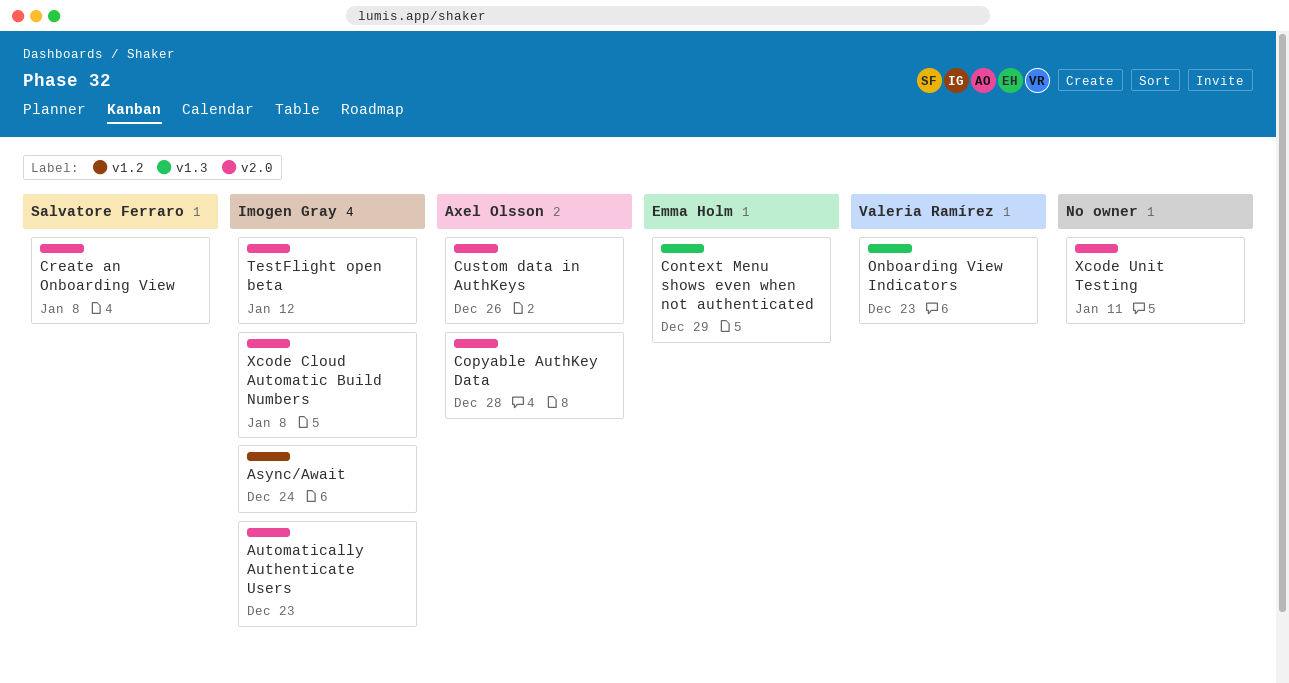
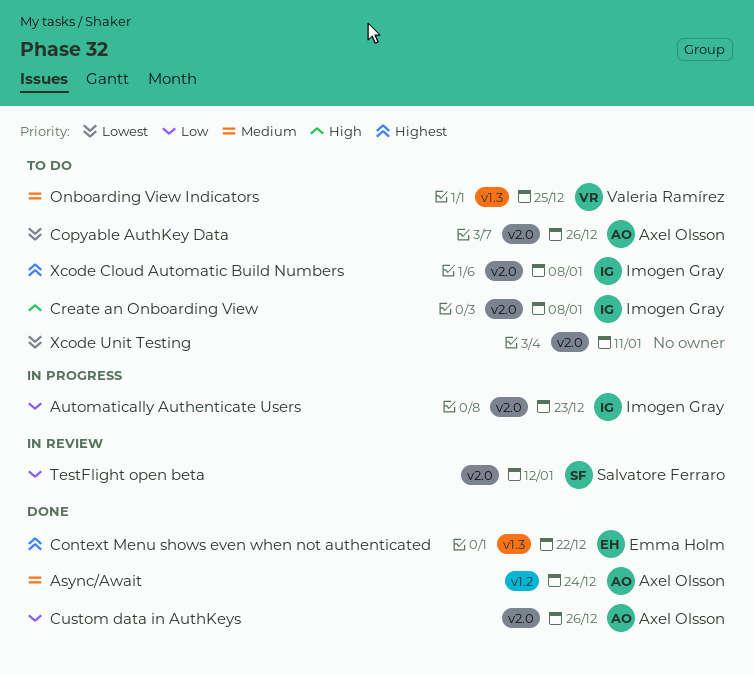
Async/Await, owner: Imogen Gray -> Axel Olsson
Context Menu shows even when not authenticated, due: Dec 29 -> Dec 22
Copyable AuthKey Data, due: Dec 28 -> Dec 26
Create an Onboarding View, owner: Salvatore Ferraro -> Imogen Gray
Onboarding View Indicators, due: Dec 23 -> Dec 25
TestFlight open beta, owner: Imogen Gray -> Salvatore Ferraro

